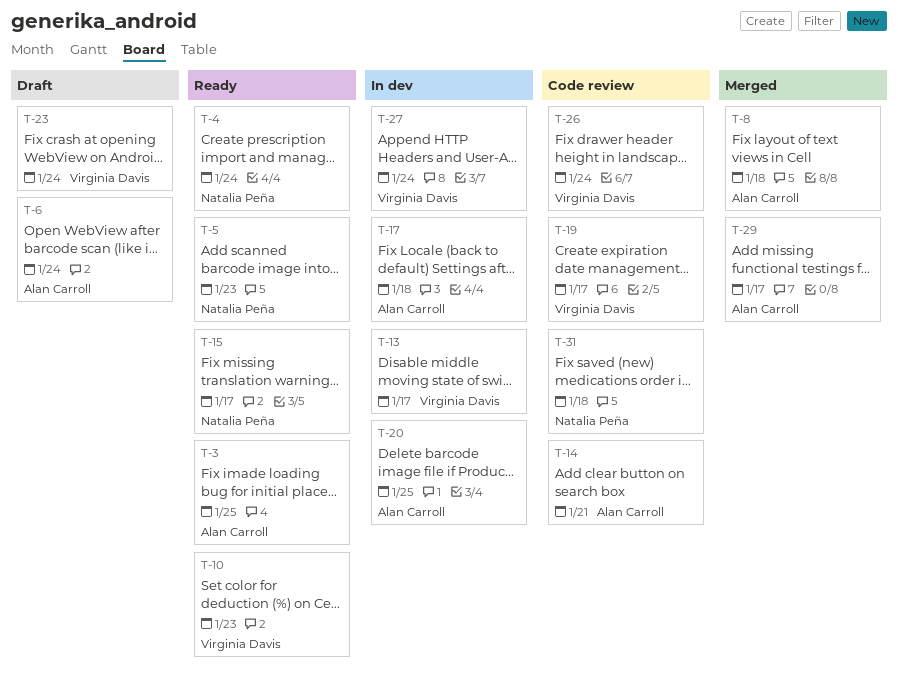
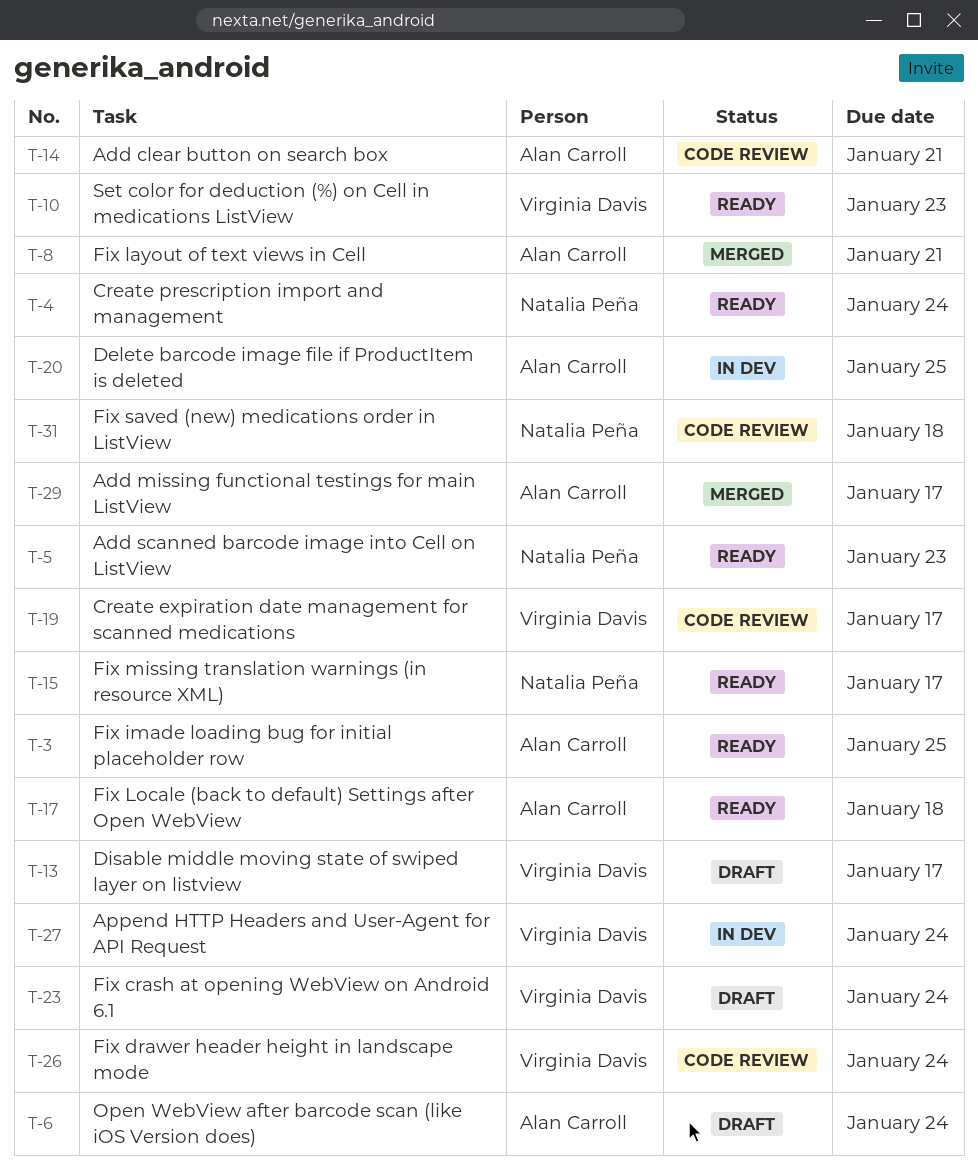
T-8, due: Jan 18 -> Jan 21
T-13, status: In dev -> Draft
T-17, status: In dev -> Ready

